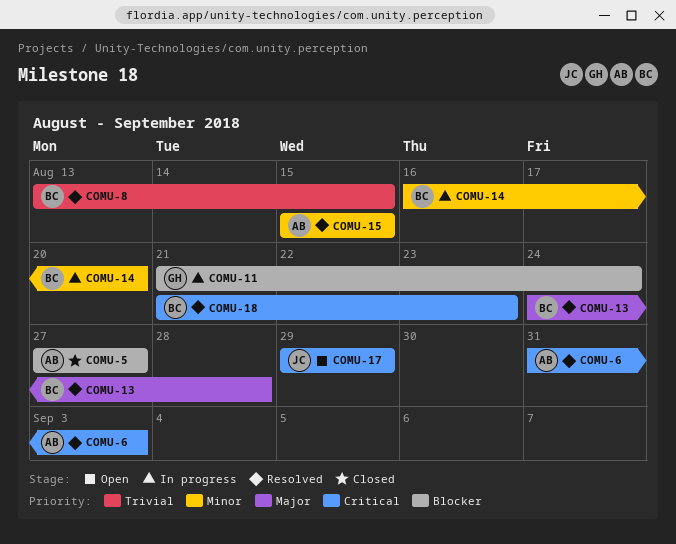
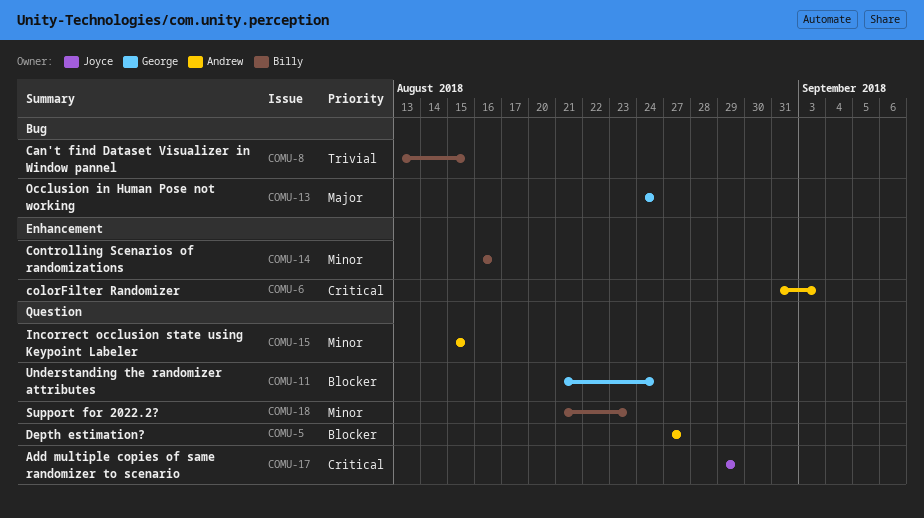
COMU-13, owner: Billy -> George
COMU-13, due: Aug 28 -> Aug 24
COMU-14, due: Aug 20 -> Aug 16
COMU-18, priority: Critical -> Minor

